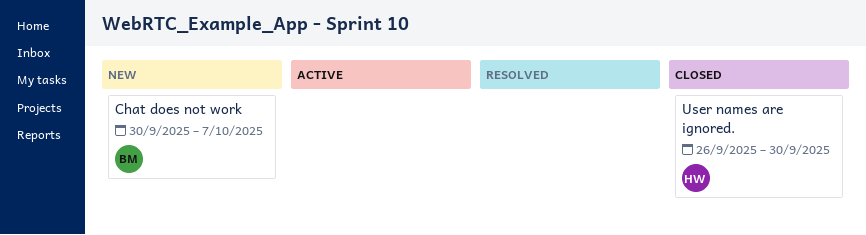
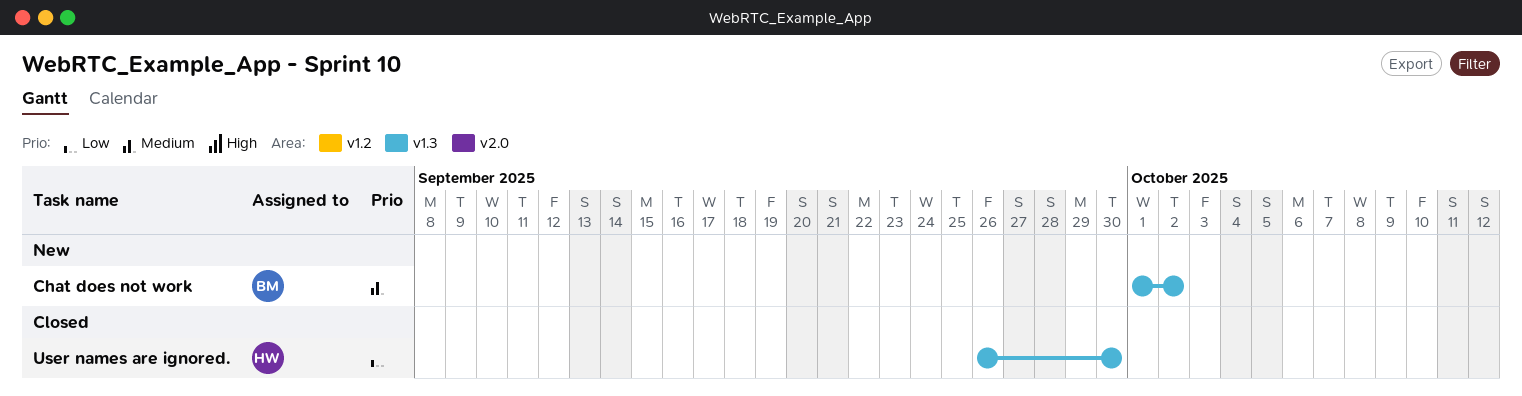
Chat does not work, start: Sep 30 -> Oct 1
Chat does not work, due: Oct 7 -> Oct 2

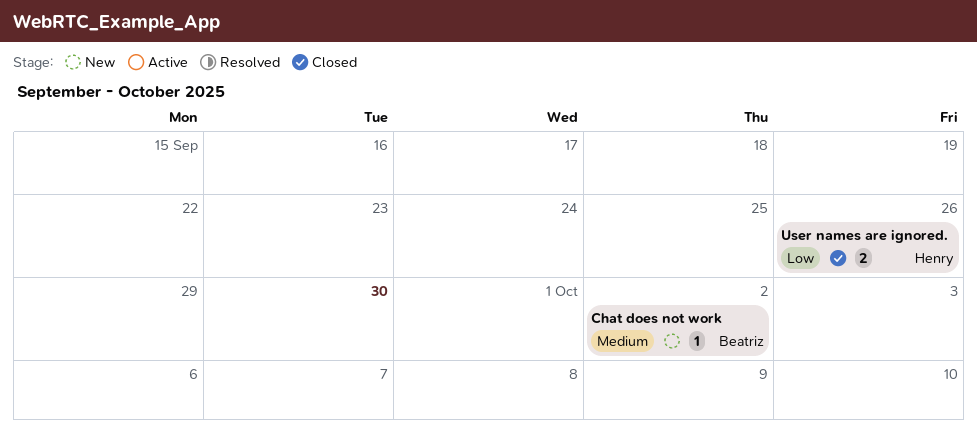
User names are ignored., due: Sep 30 -> Sep 26

